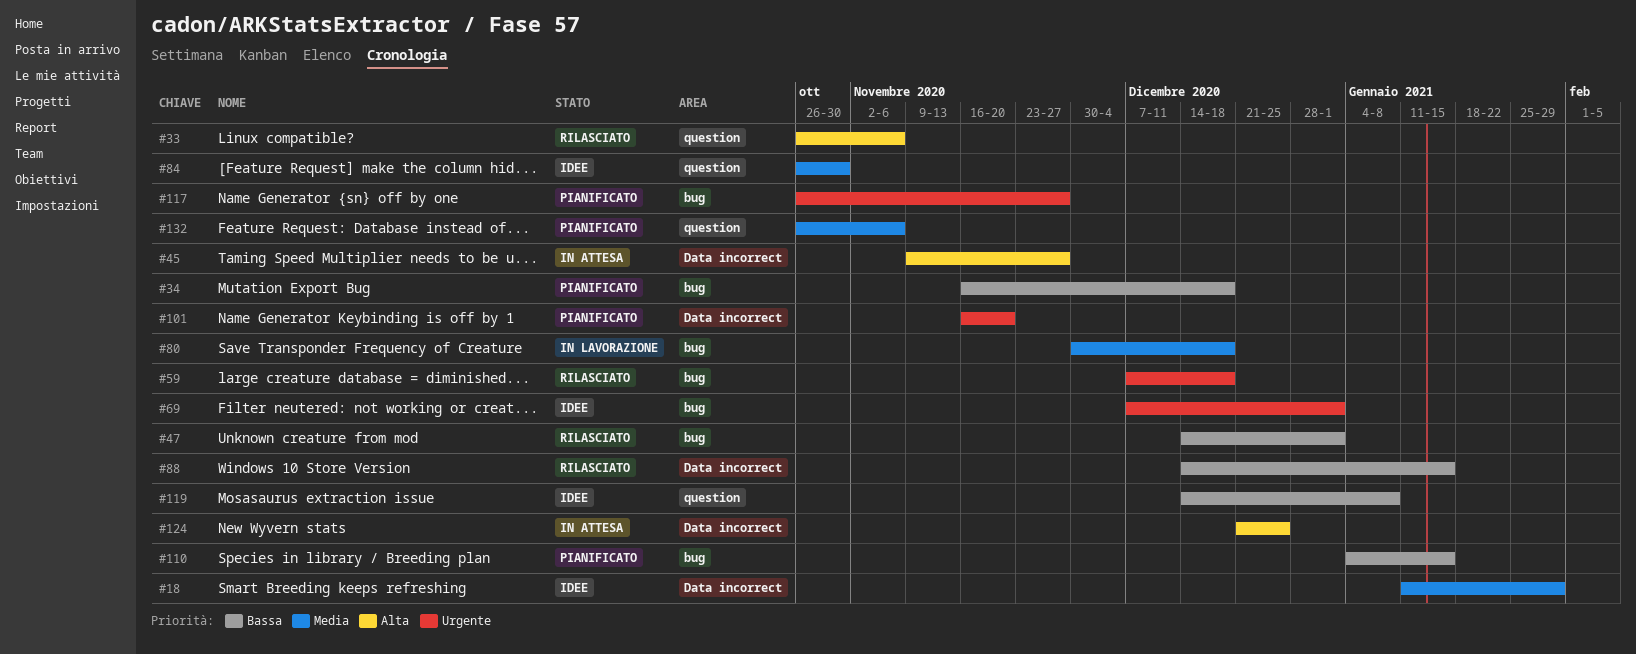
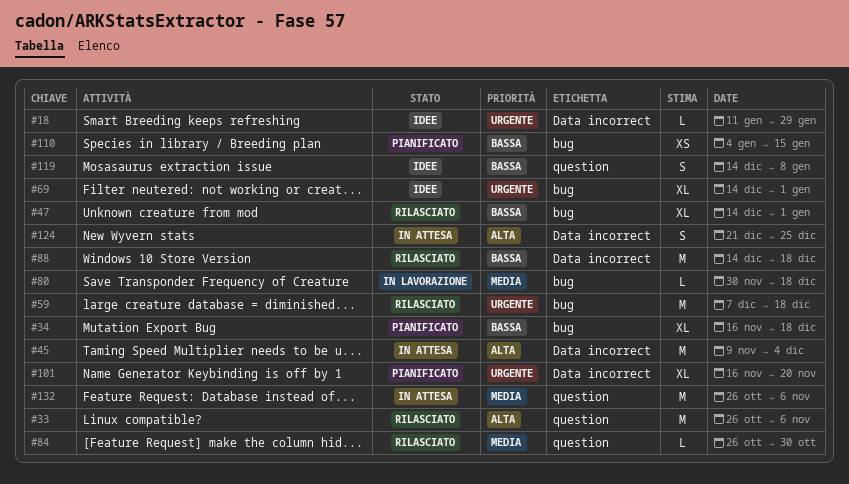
#18, priority: Media -> Urgente
#45, due: Nov 27 -> Dec 4
#69, start: Dec 7 -> Dec 14
#84, status: Idee -> Rilasciato
#88, due: Jan 15 -> Dec 18
#117: present -> none
#132, status: Pianificato -> In attesa

